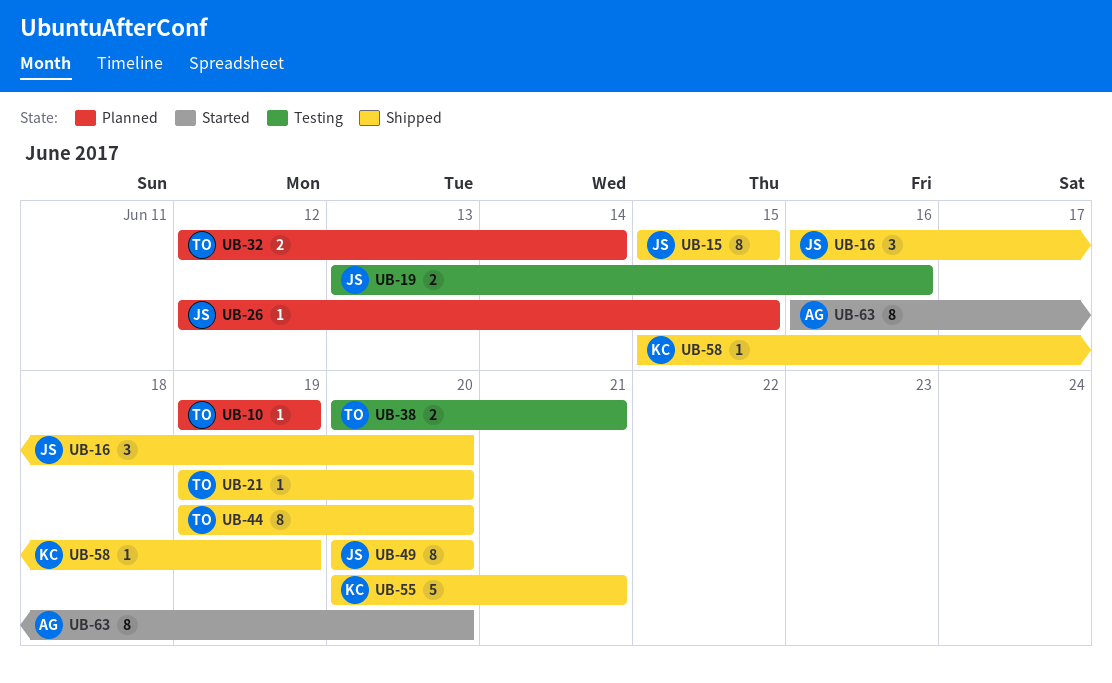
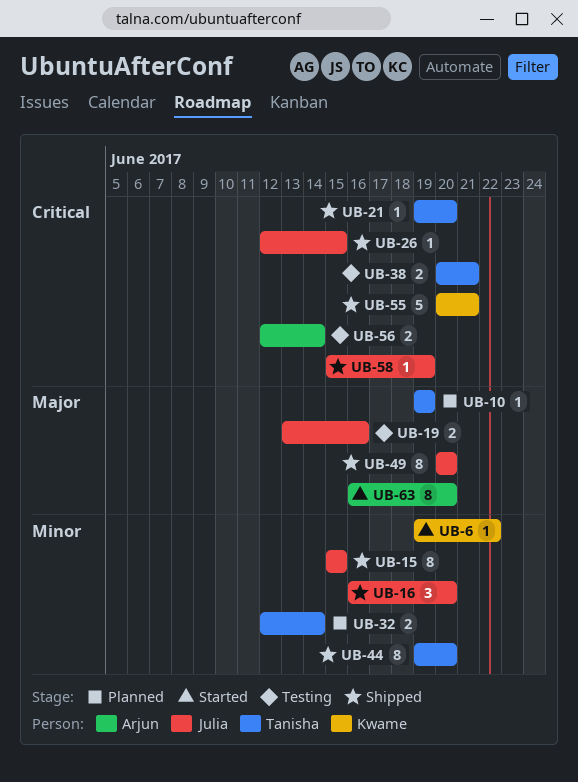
UB-6: none -> present
UB-26, status: Planned -> Shipped
UB-56: none -> present
UB-58, owner: Kwame -> Julia

